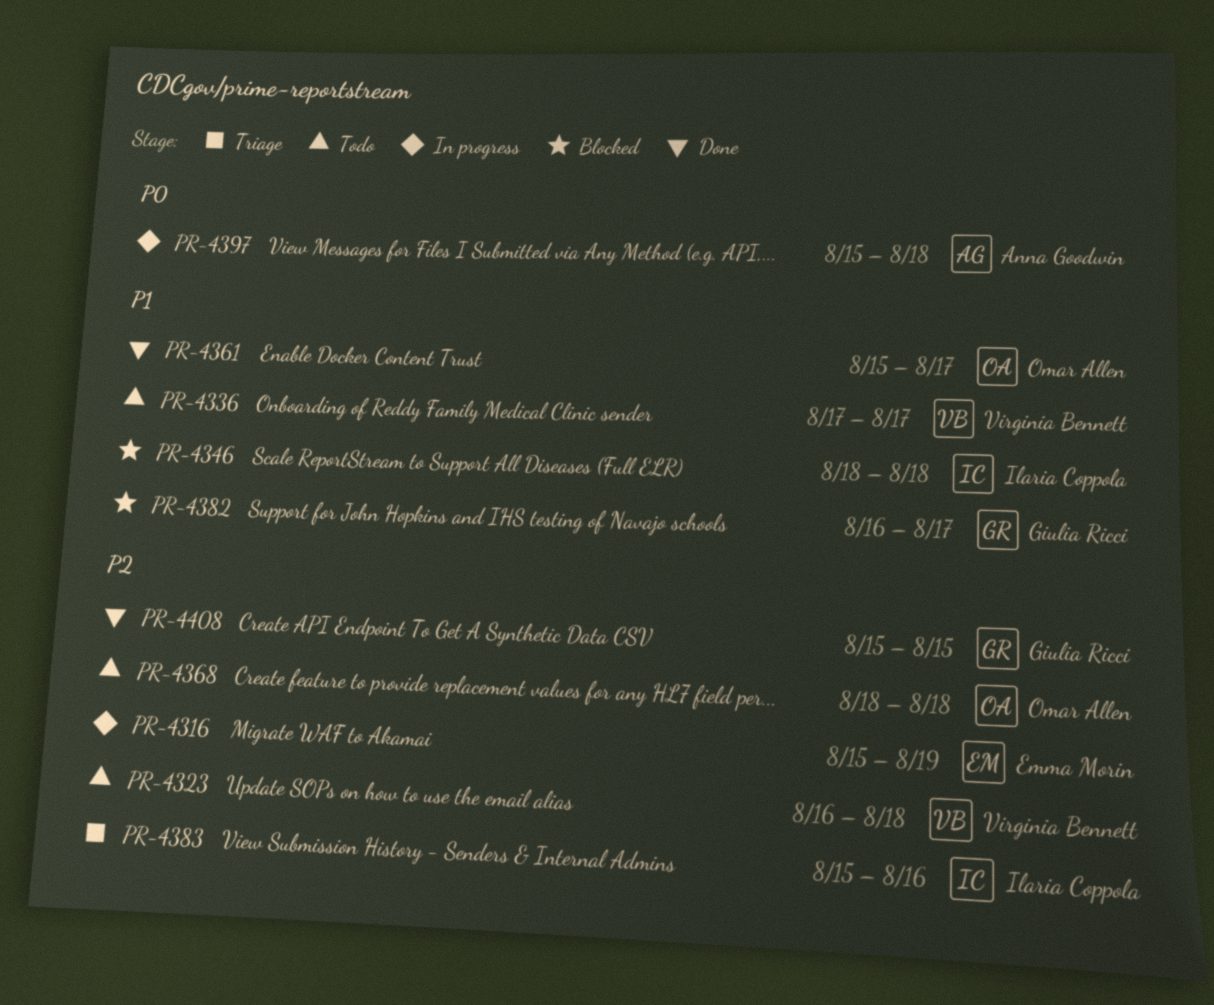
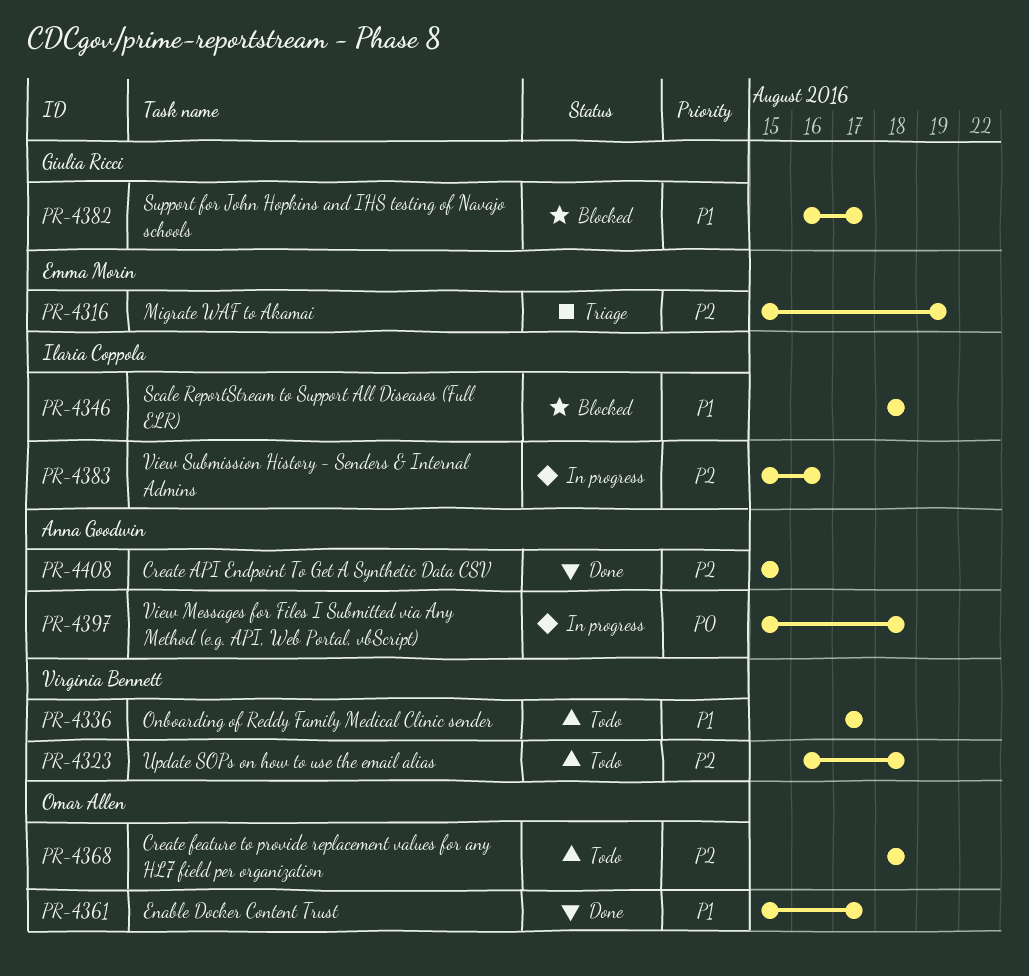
PR-4316, status: In progress -> Triage
PR-4383, status: Triage -> In progress
PR-4408, owner: Giulia Ricci -> Anna Goodwin

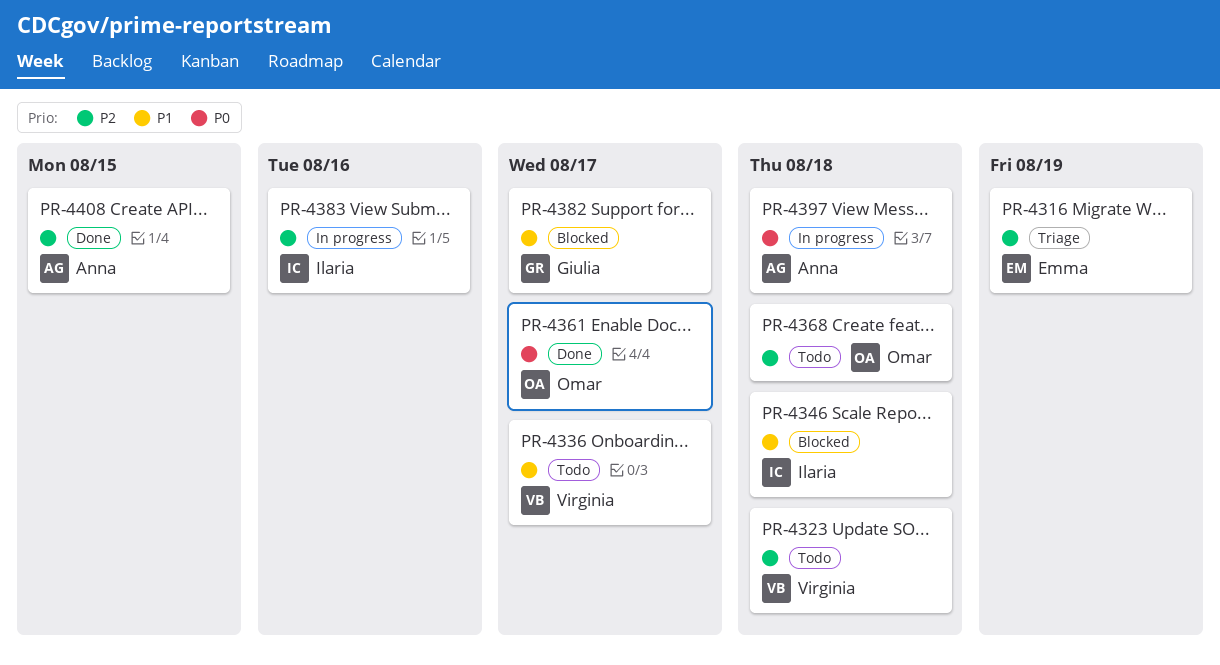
PR-4361, priority: P1 -> P0

